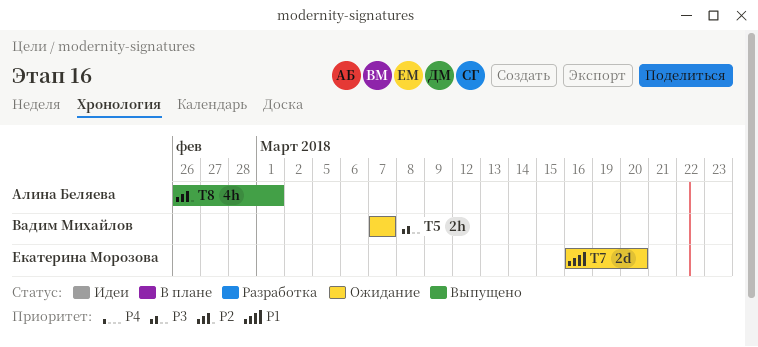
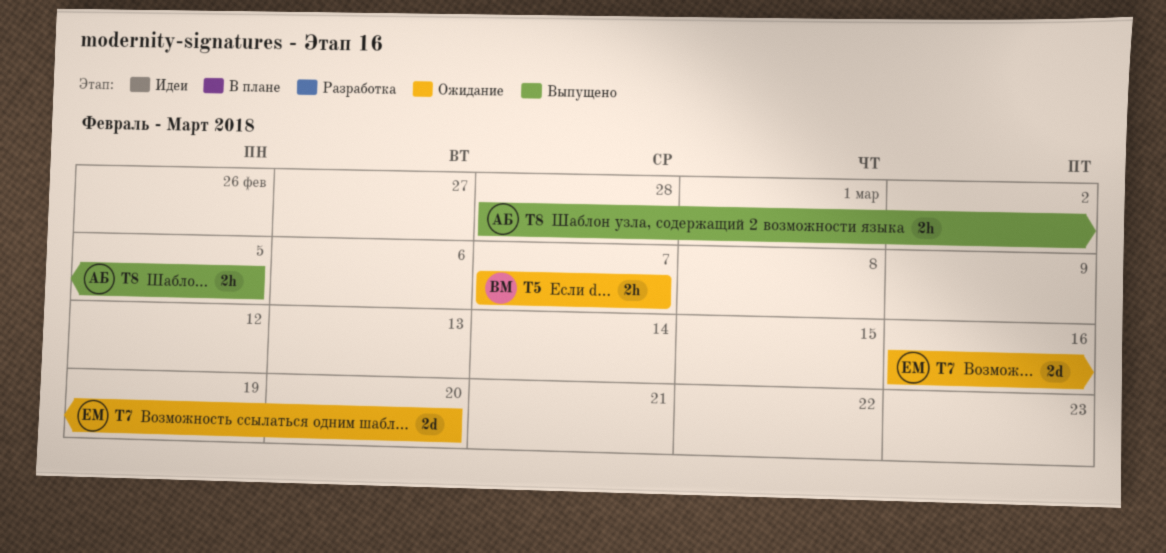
T8, estimate: 4h -> 2h
T8, start: Feb 26 -> Feb 28
T8, due: Mar 1 -> Mar 5

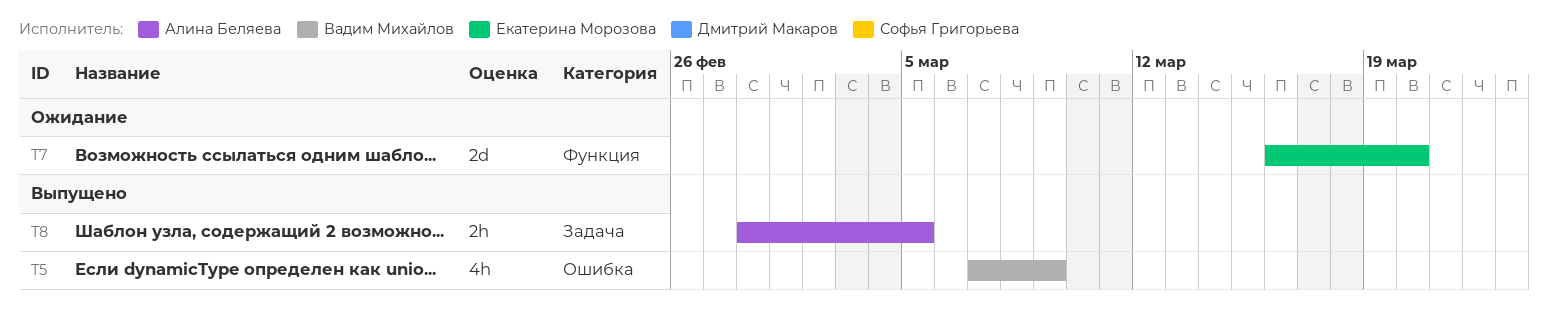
T5, status: Ожидание -> Выпущено
T5, estimate: 2h -> 4h
T5, due: Mar 7 -> Mar 9

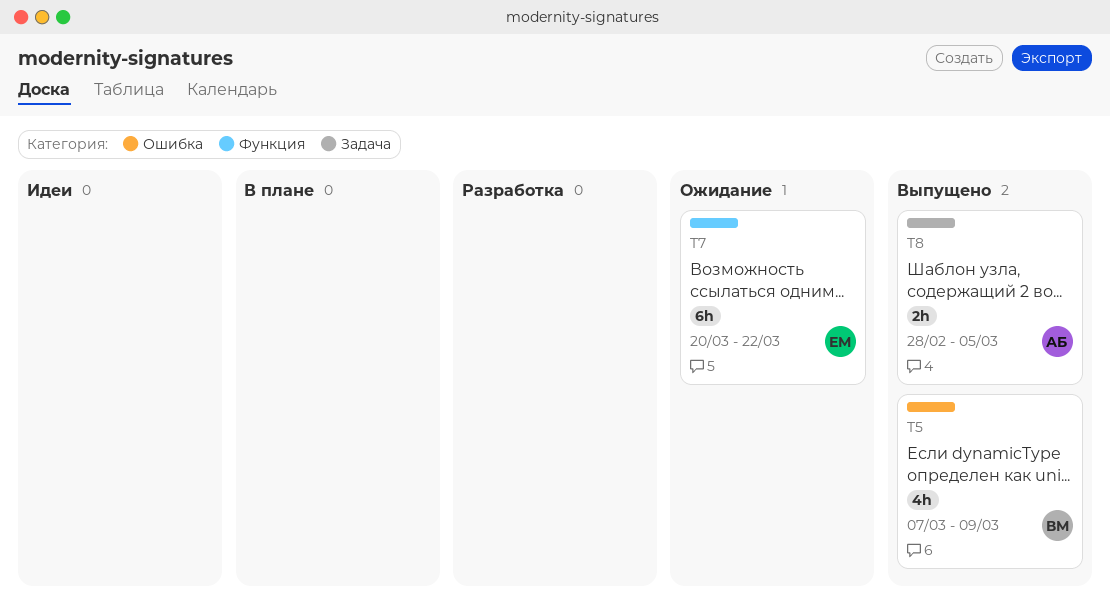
T7, estimate: 2d -> 6h
T7, start: Mar 16 -> Mar 20
T7, due: Mar 20 -> Mar 22

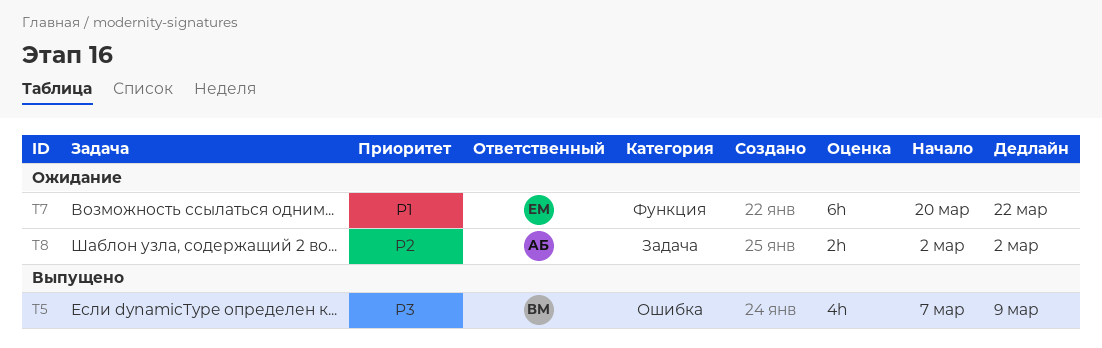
T8, status: Выпущено -> Ожидание
T8, start: Feb 28 -> Mar 2
T8, due: Mar 5 -> Mar 2

